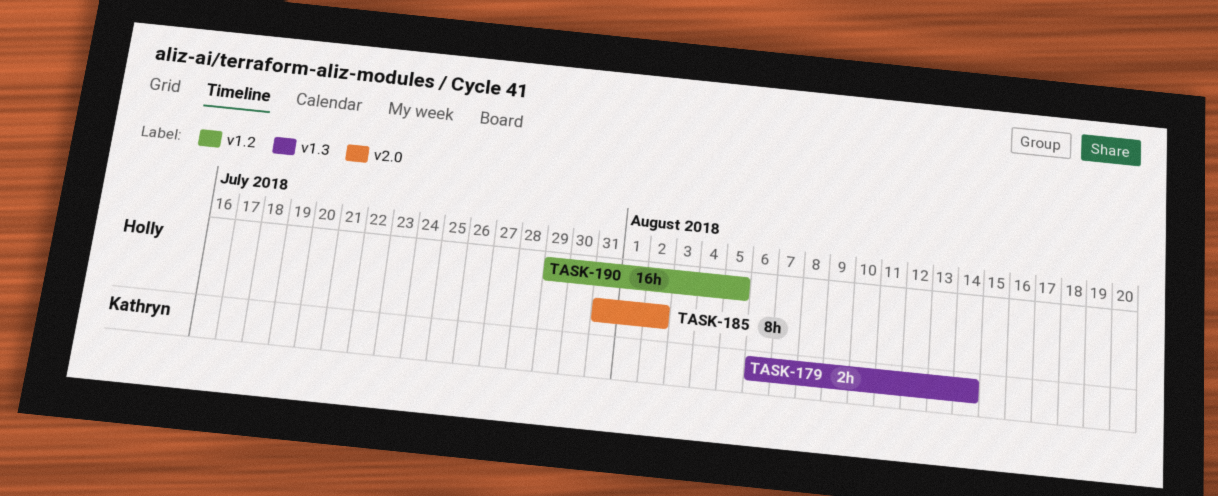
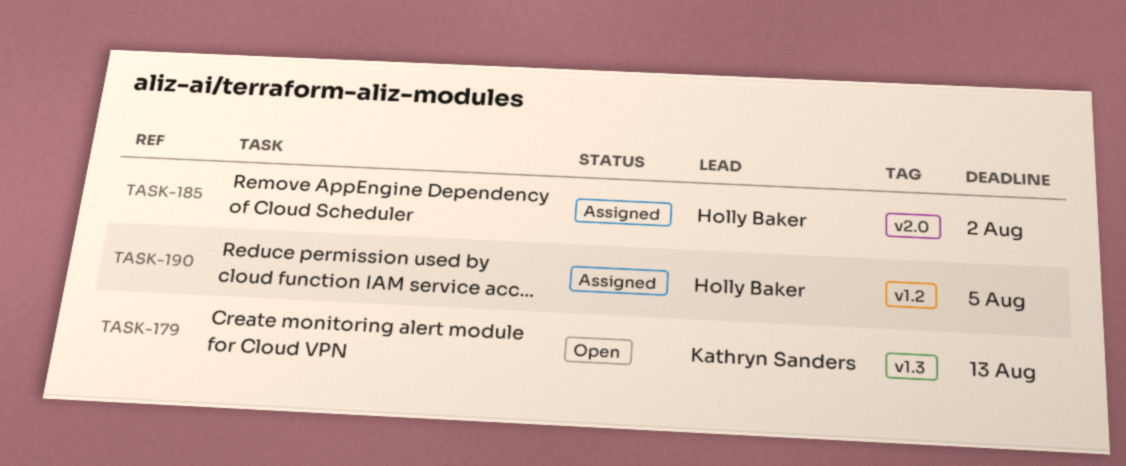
TASK-179, due: Aug 14 -> Aug 13

